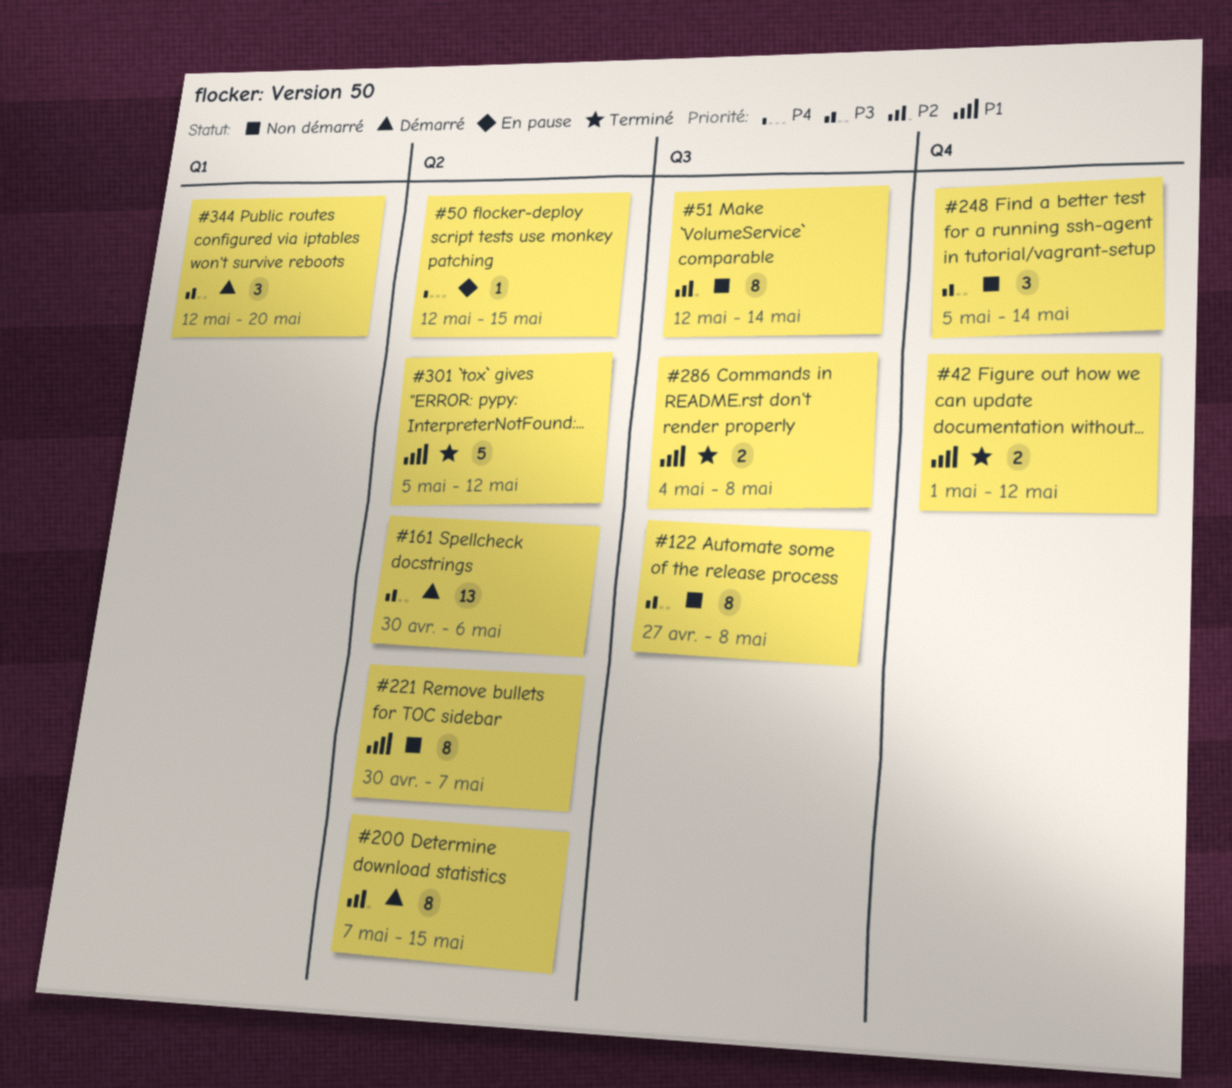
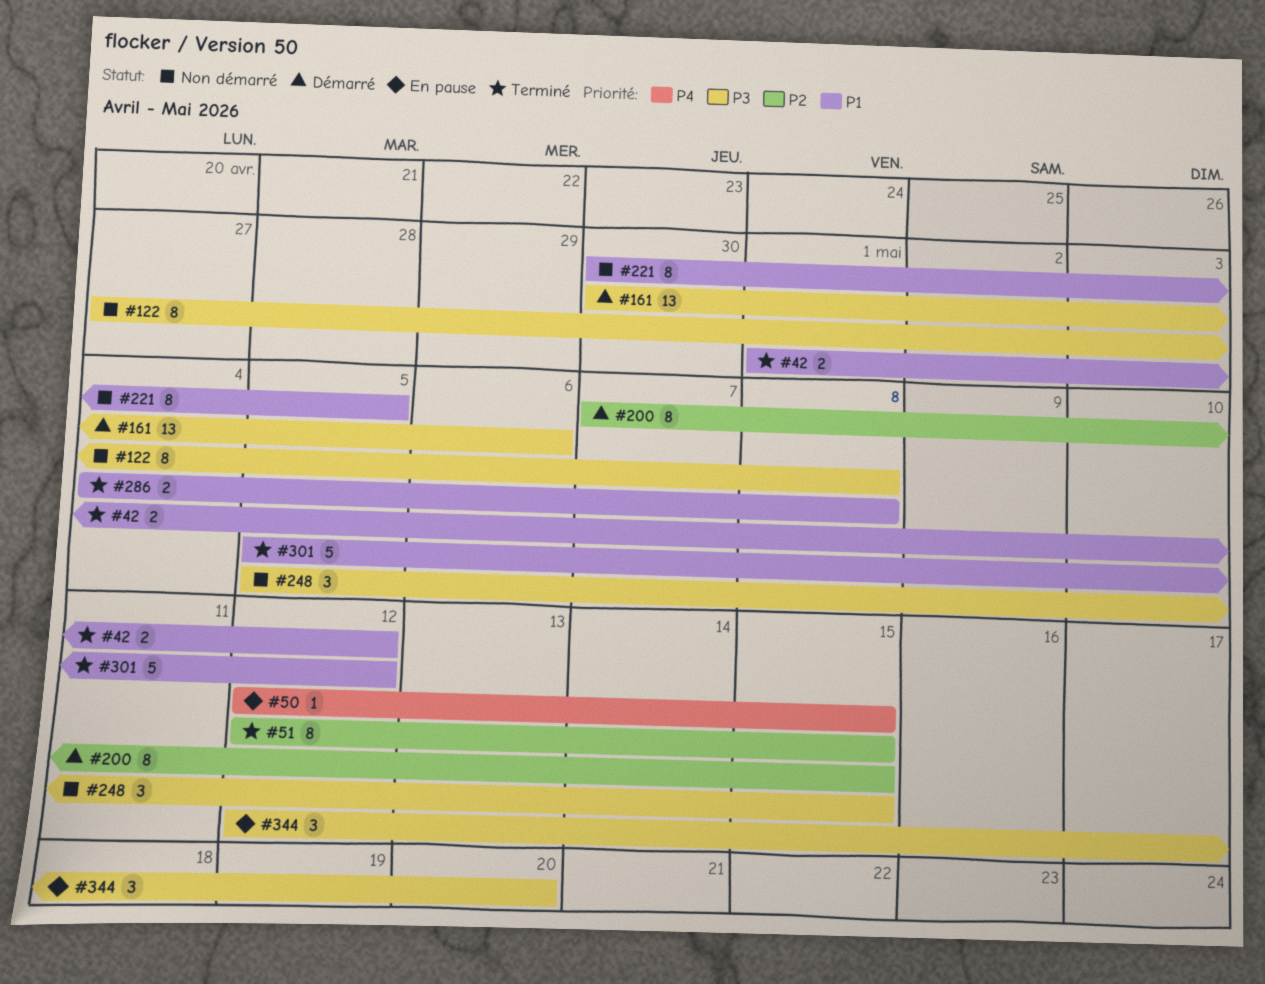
#51, status: Non démarré -> Terminé
#51, due: May 14 -> May 15
#221, due: May 7 -> May 5
#248, due: May 14 -> May 15
#344, status: Démarré -> En pause

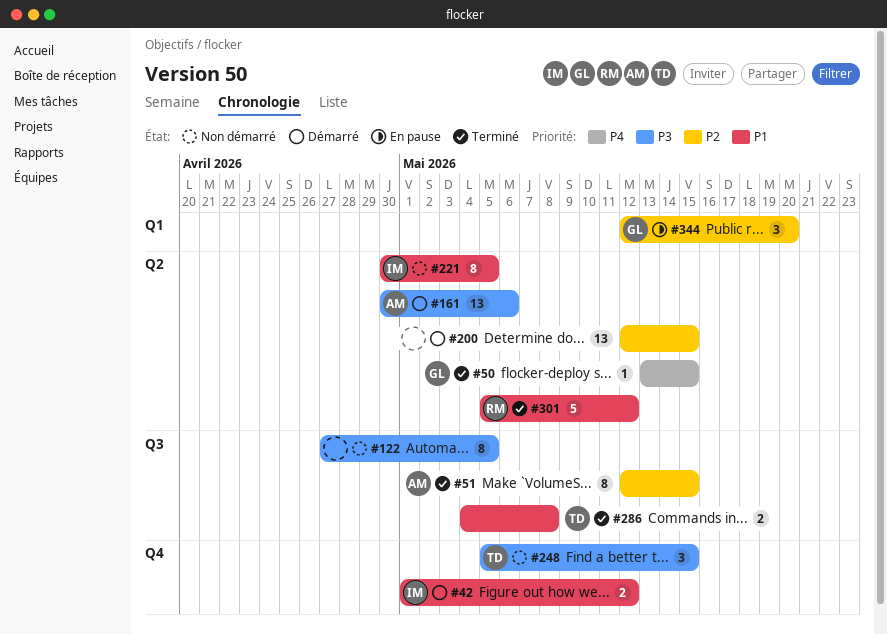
#42, status: Terminé -> Démarré
#50, status: En pause -> Terminé
#50, start: May 12 -> May 13
#122, due: May 8 -> May 5
#200, estimate: 8 -> 13
#200, start: May 7 -> May 12
#344, priority: P3 -> P2

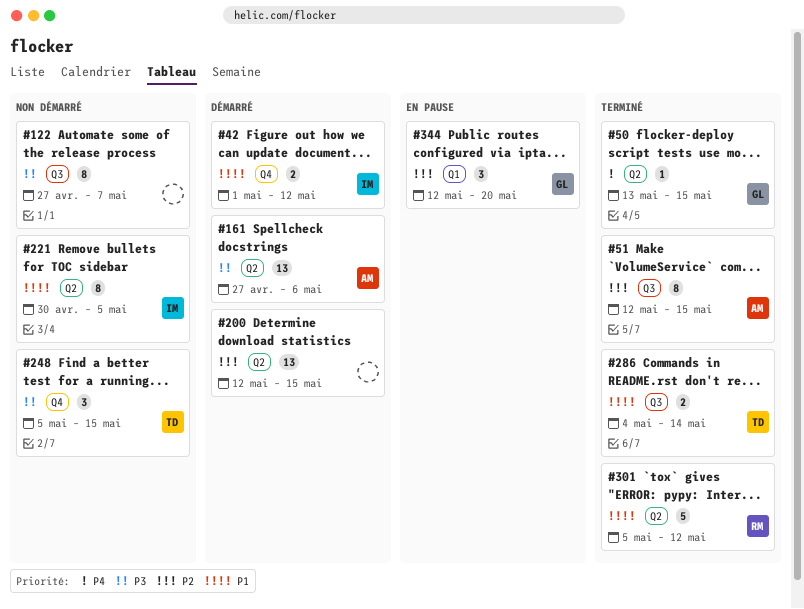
#122, due: May 5 -> May 7
#161, start: Apr 30 -> Apr 27
#286, due: May 8 -> May 14

